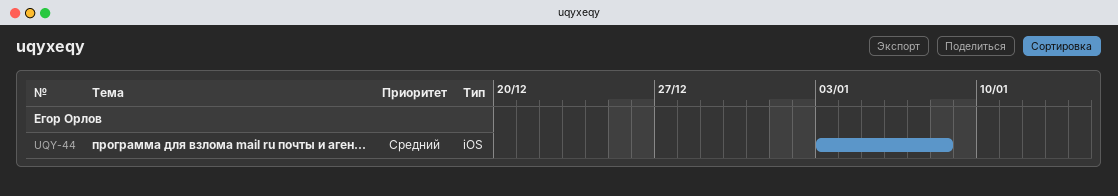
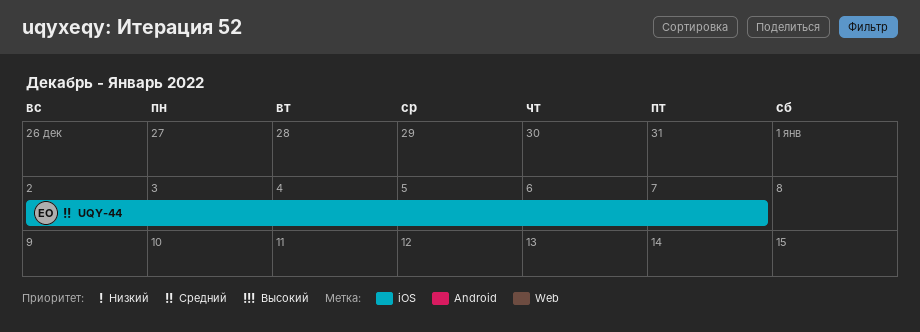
UQY-44, start: Jan 3 -> Jan 2
UQY-44, due: Jan 8 -> Jan 7

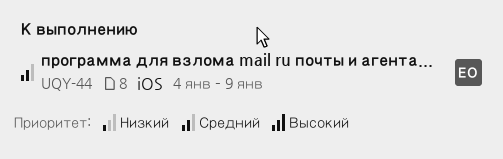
UQY-44, start: Jan 2 -> Jan 4
UQY-44, due: Jan 7 -> Jan 9

